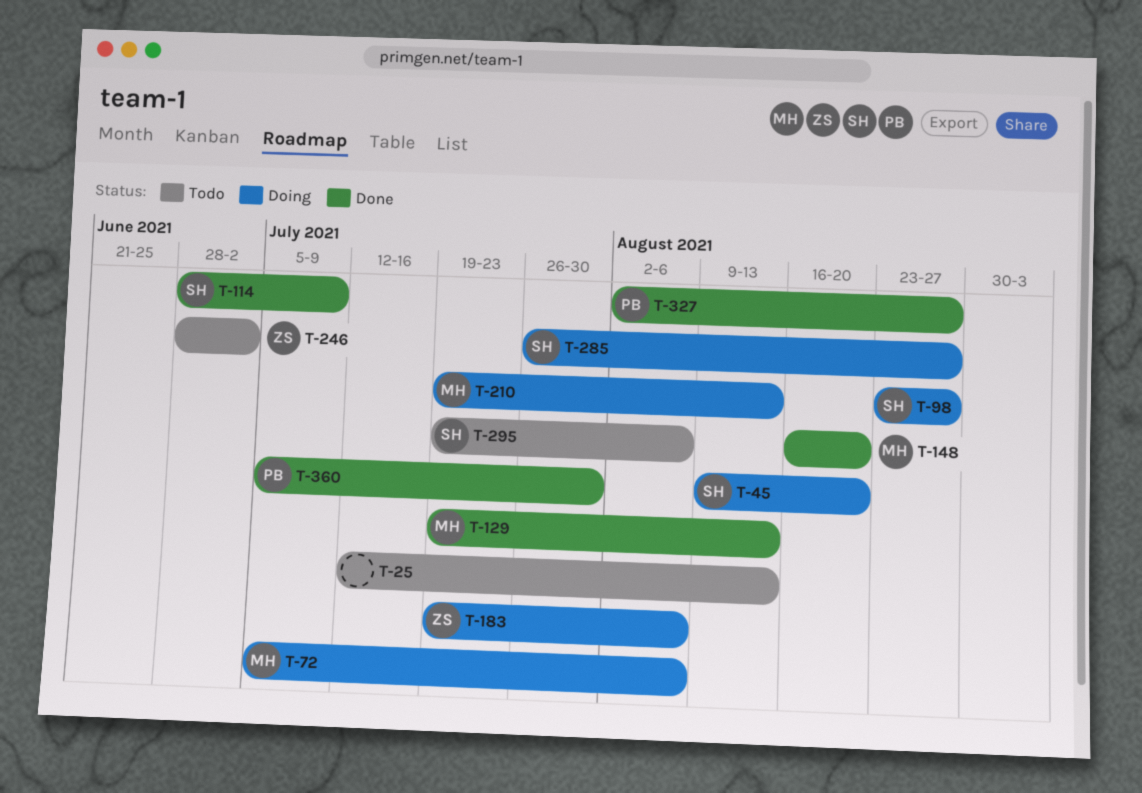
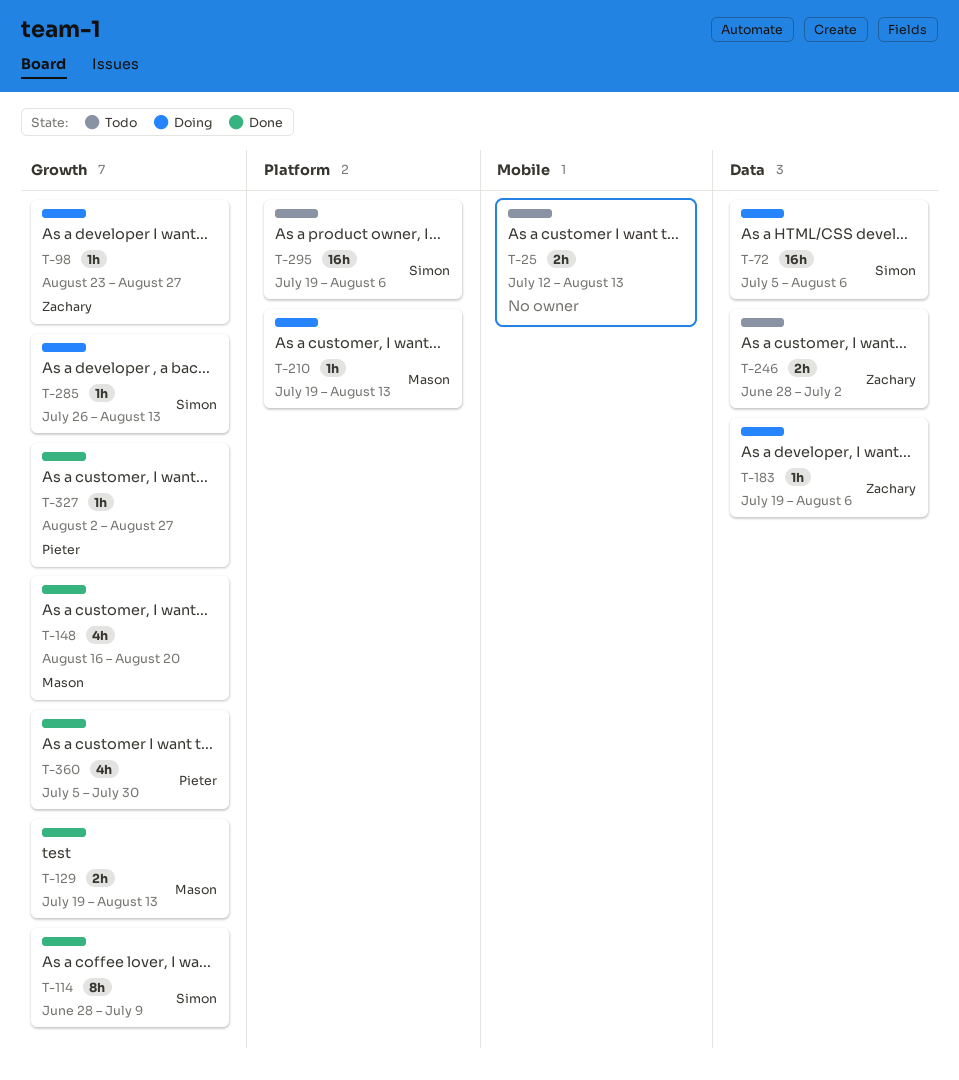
T-45: present -> none
T-72, owner: Mason -> Simon
T-98, owner: Simon -> Zachary
T-285, due: Aug 27 -> Aug 13

